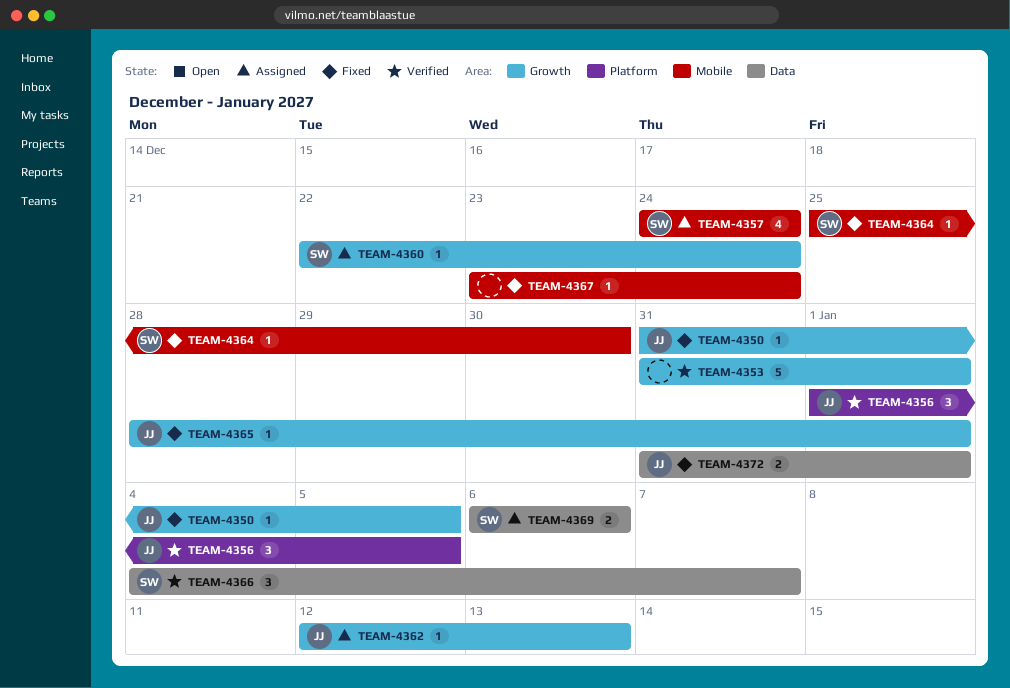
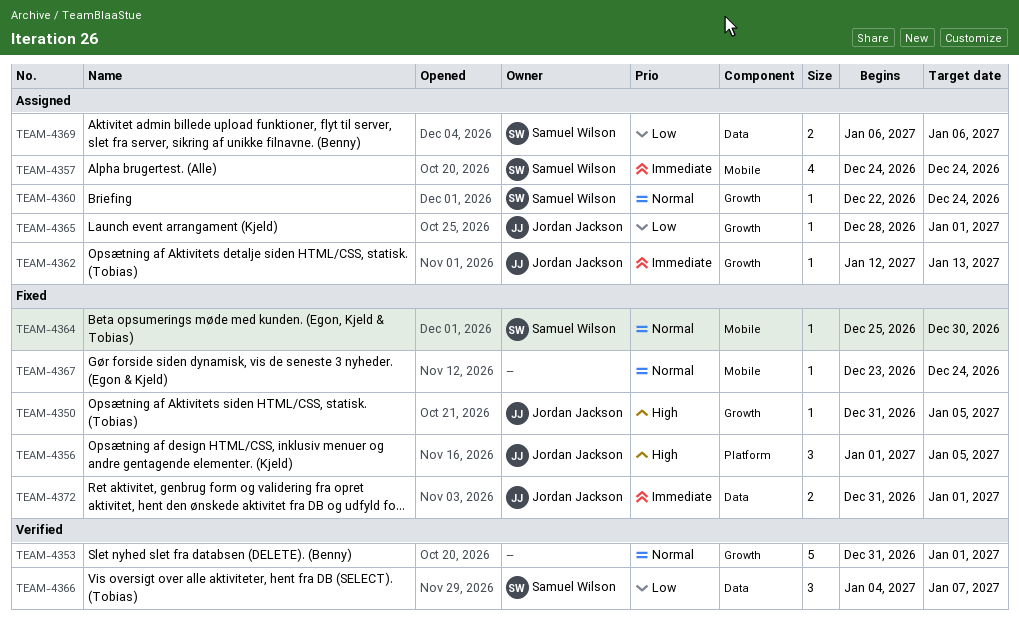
TEAM-4356, status: Verified -> Fixed
TEAM-4365, status: Fixed -> Assigned

